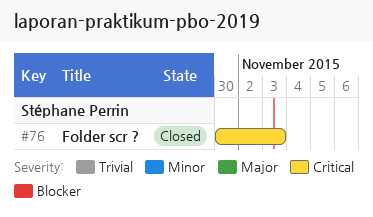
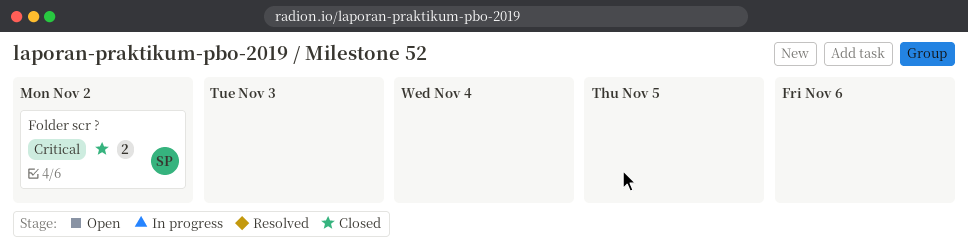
Folder scr ?, due: Nov 3 -> Nov 2

